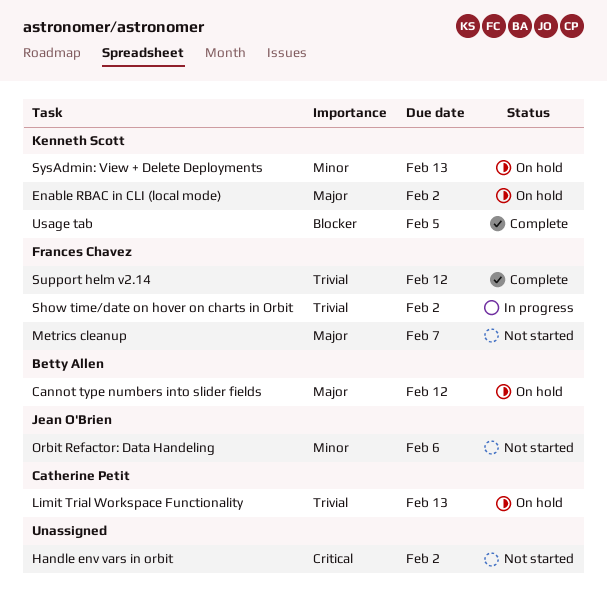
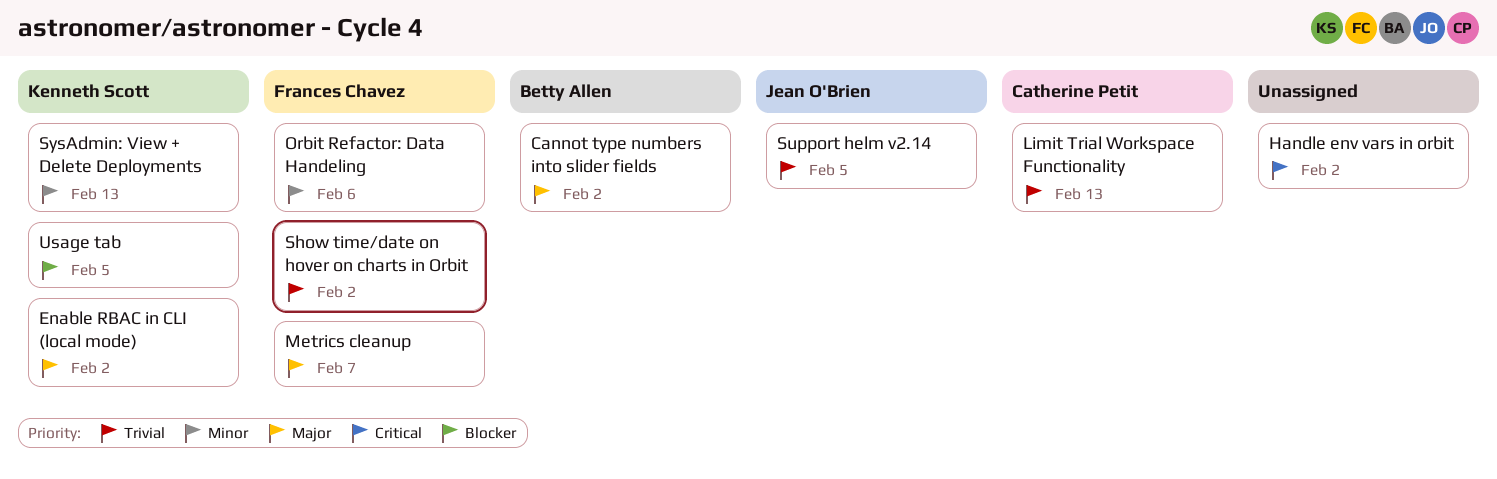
Cannot type numbers into slider fields, due: Feb 12 -> Feb 2
Orbit Refactor: Data Handeling, owner: Jean O'Brien -> Frances Chavez
Support helm v2.14, owner: Frances Chavez -> Jean O'Brien
Support helm v2.14, due: Feb 12 -> Feb 5

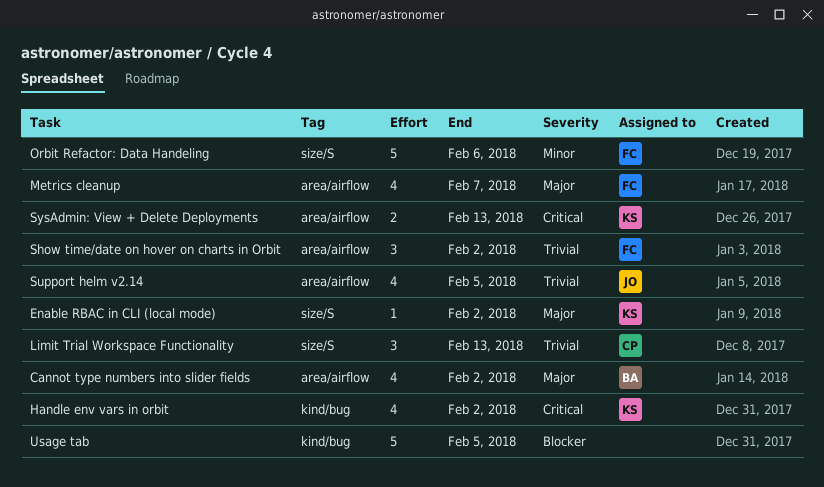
Handle env vars in orbit, owner: none -> Kenneth Scott
SysAdmin: View + Delete Deployments, priority: Minor -> Critical
Usage tab, owner: Kenneth Scott -> none

